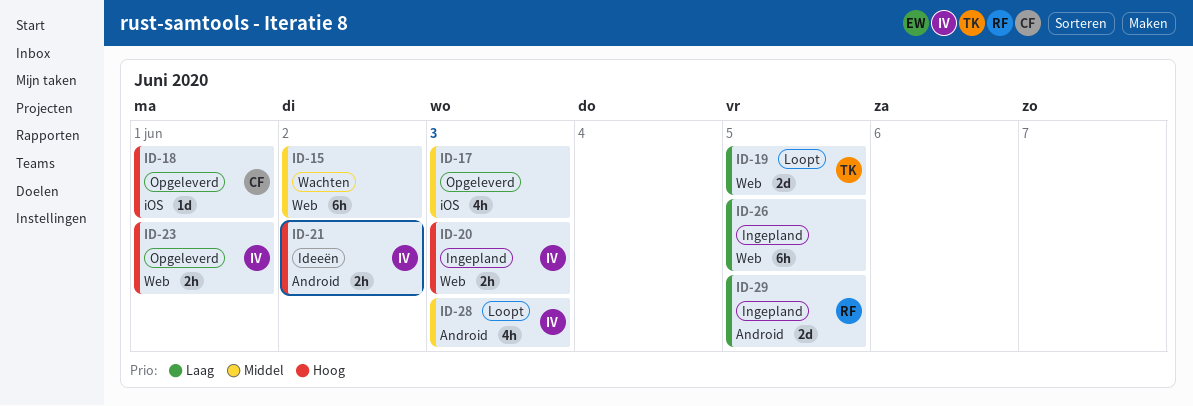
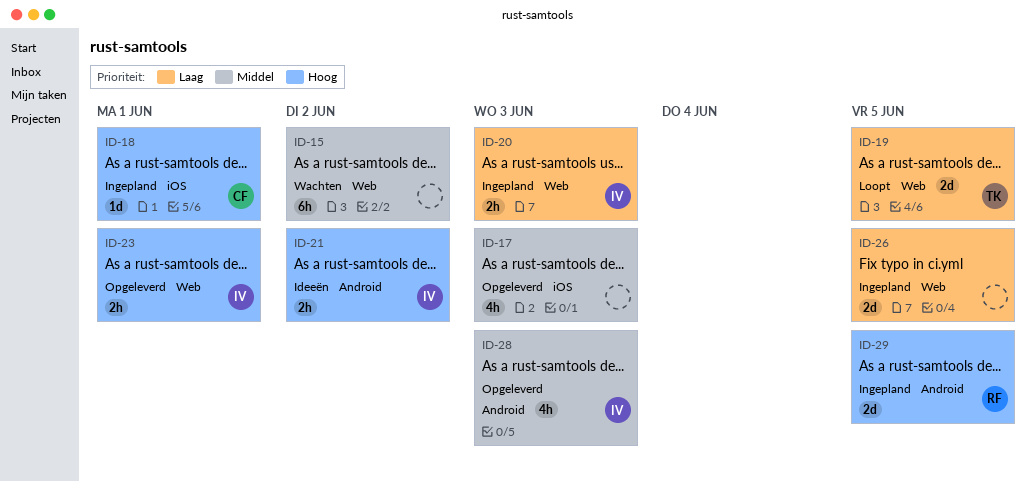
ID-18, status: Opgeleverd -> Ingepland
ID-20, priority: Hoog -> Laag
ID-26, estimate: 6h -> 2d
ID-28, status: Loopt -> Opgeleverd
ID-29, priority: Laag -> Hoog

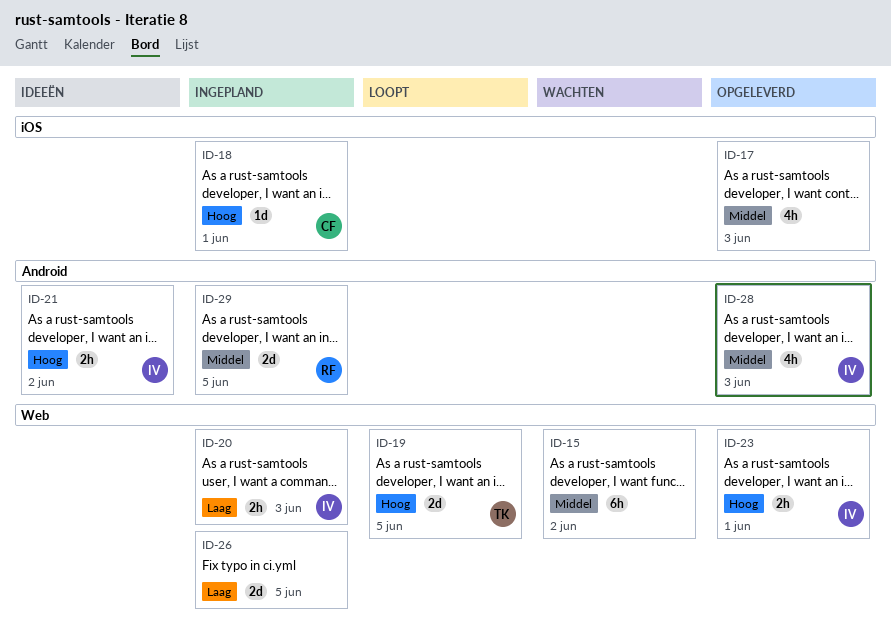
ID-19, priority: Laag -> Hoog
ID-29, priority: Hoog -> Middel

